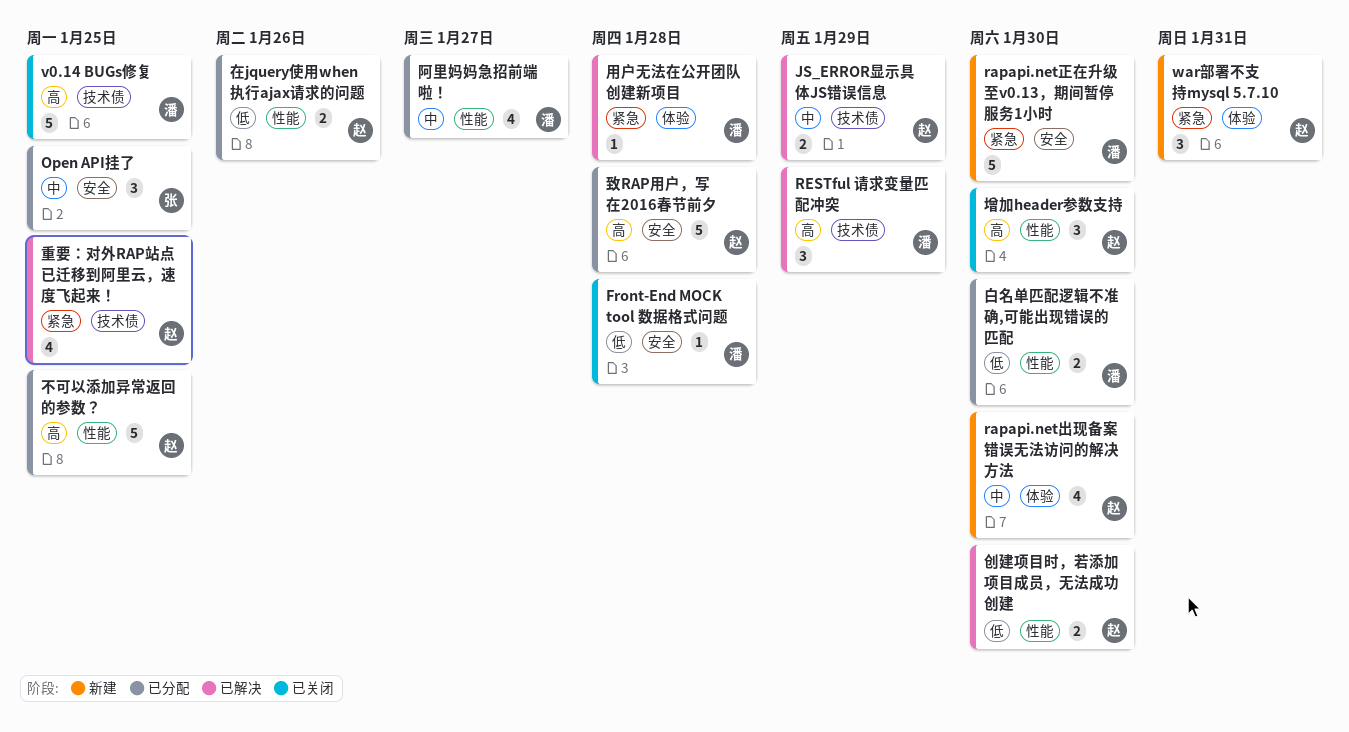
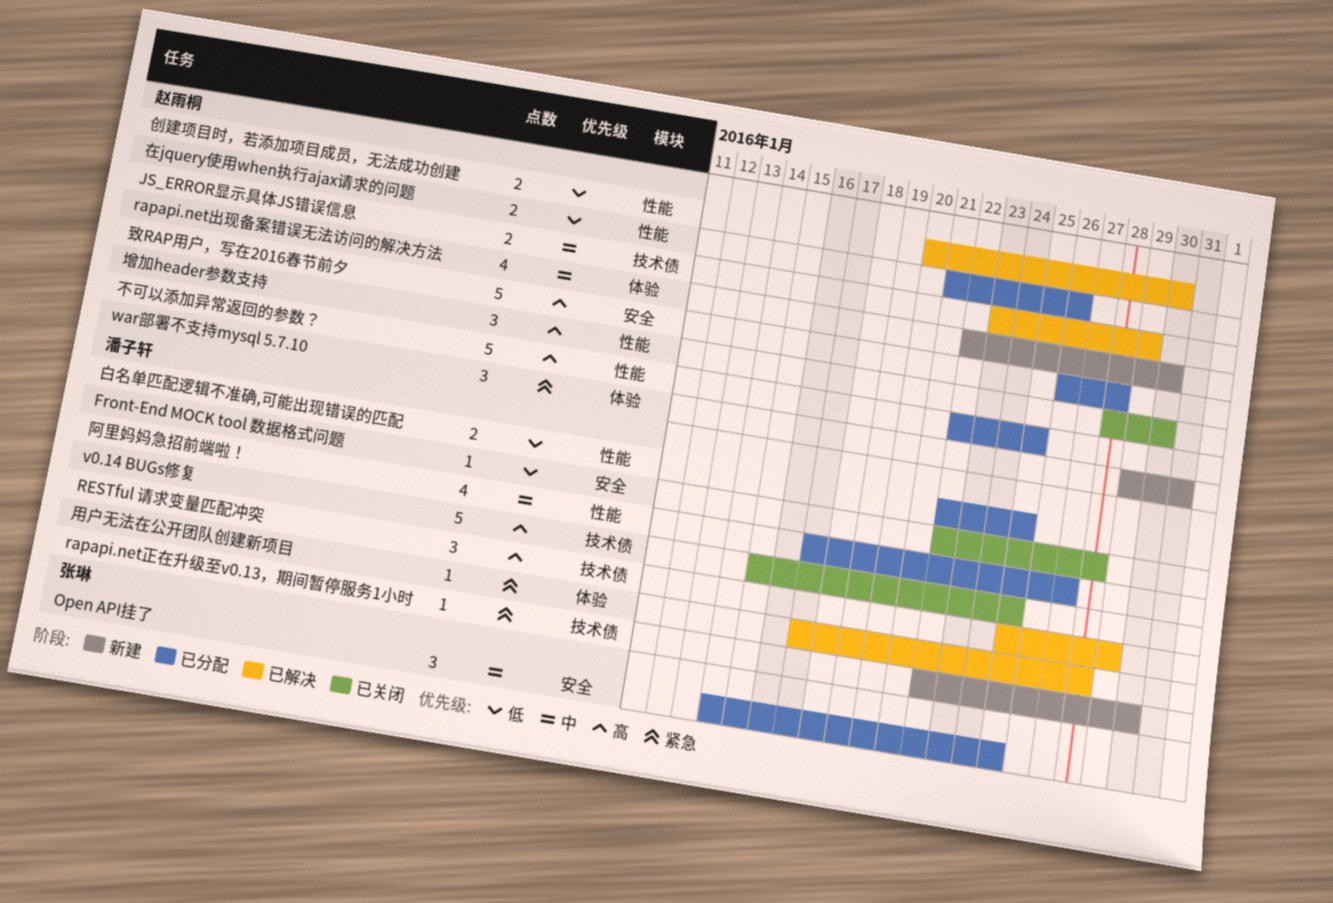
rapapi.net正在升级至v0.13，期间暂停服务1小时, label: 安全 -> 技术债
rapapi.net正在升级至v0.13，期间暂停服务1小时, estimate: 5 -> 1
白名单匹配逻辑不准确,可能出现错误的匹配, due: Jan 30 -> Jan 25
重要：对外RAP站点已迁移到阿里云，速度飞起来！: present -> none

